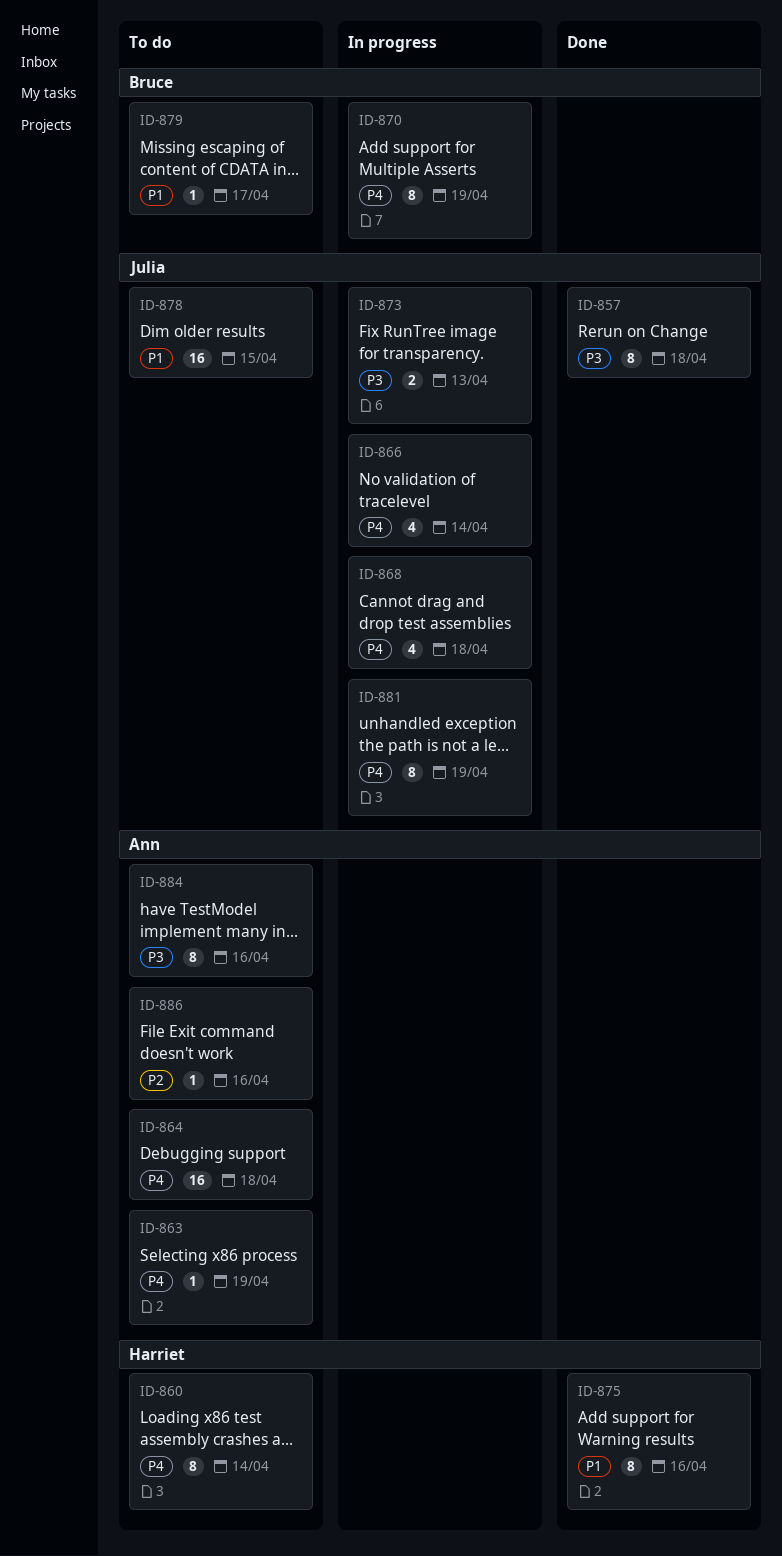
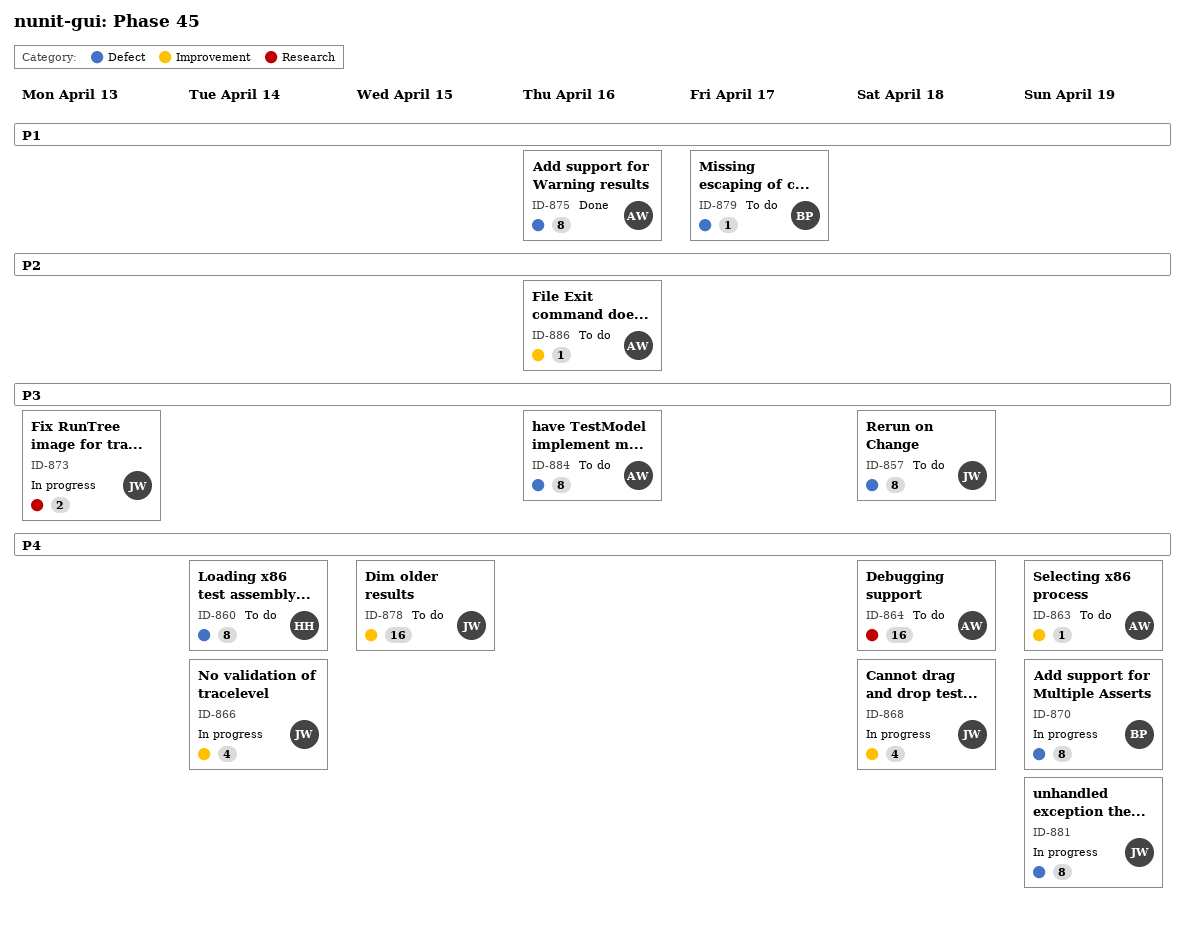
ID-857, status: Done -> To do
ID-875, owner: Harriet -> Ann
ID-878, priority: P1 -> P4

